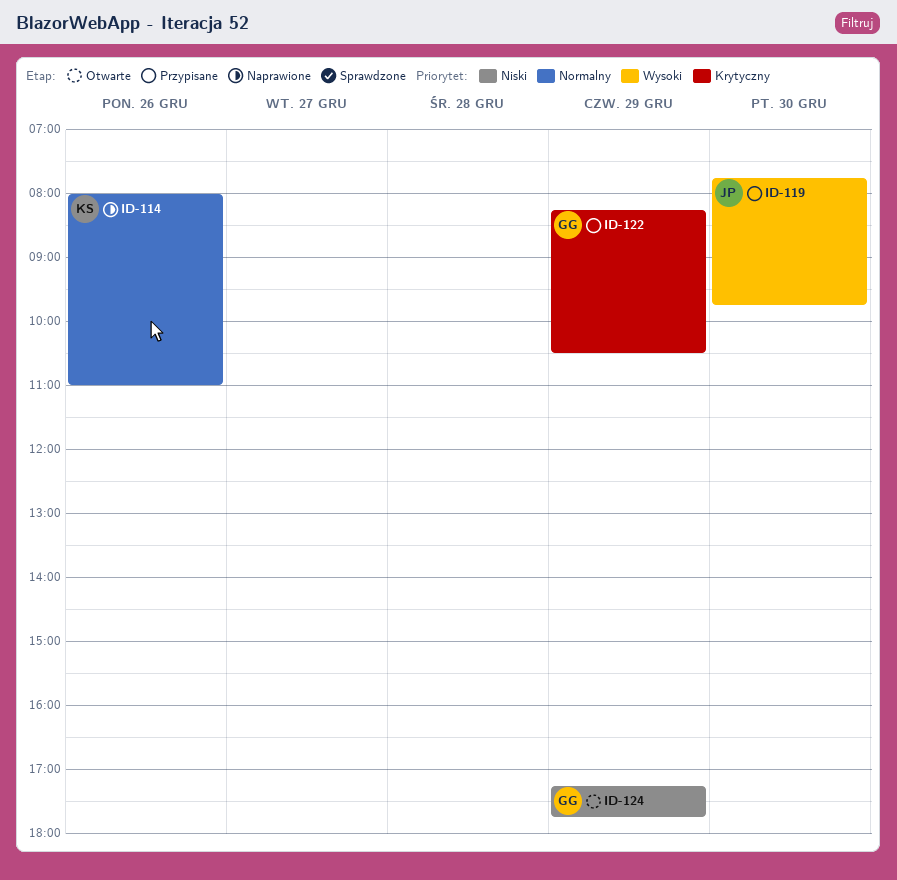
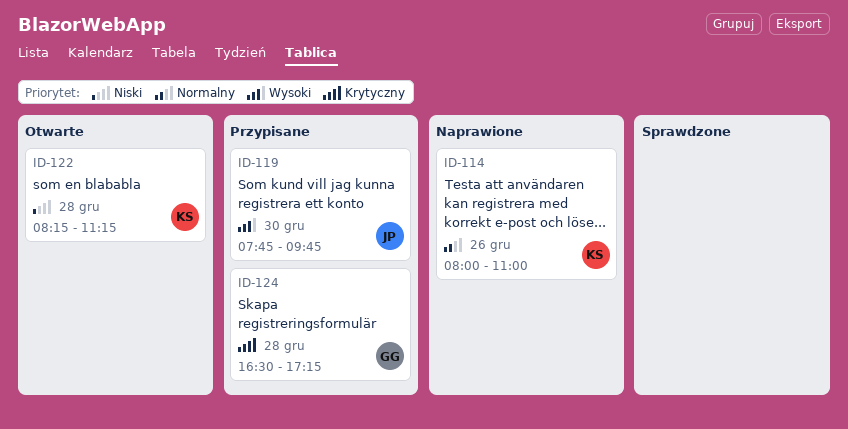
ID-122, status: Przypisane -> Otwarte
ID-122, owner: GG -> KS
ID-122, priority: Krytyczny -> Niski
ID-122, day: Dec 29 -> Dec 28
ID-122, ends: 10:30 -> 11:15
ID-124, status: Otwarte -> Przypisane
ID-124, priority: Niski -> Krytyczny
ID-124, day: Dec 29 -> Dec 28
ID-124, begins: 17:15 -> 16:30
ID-124, ends: 17:45 -> 17:15

